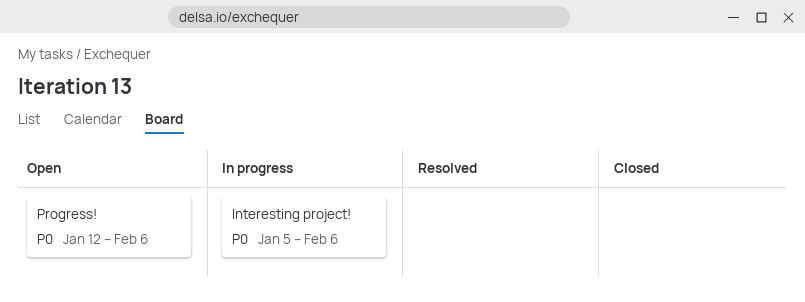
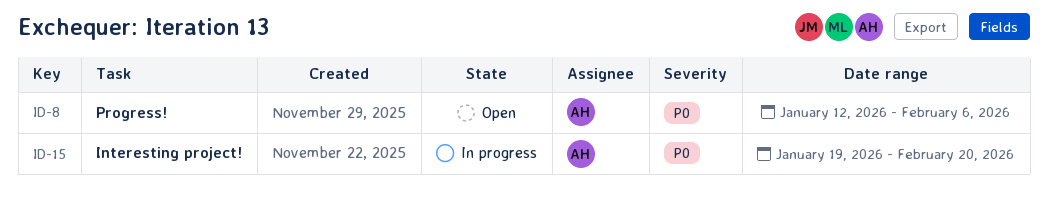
Interesting project!, start: Jan 5 -> Jan 19
Interesting project!, due: Feb 6 -> Feb 20

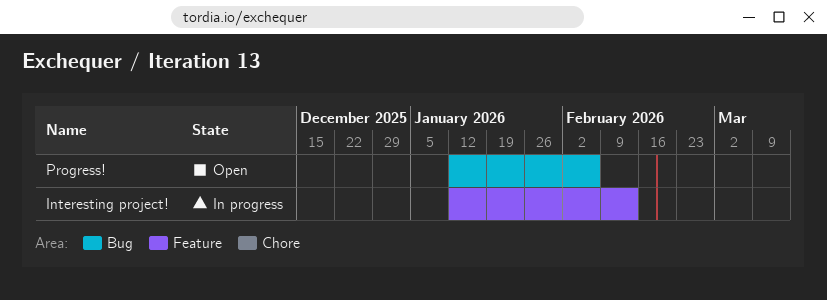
Interesting project!, start: Jan 19 -> Jan 12
Interesting project!, due: Feb 20 -> Feb 13

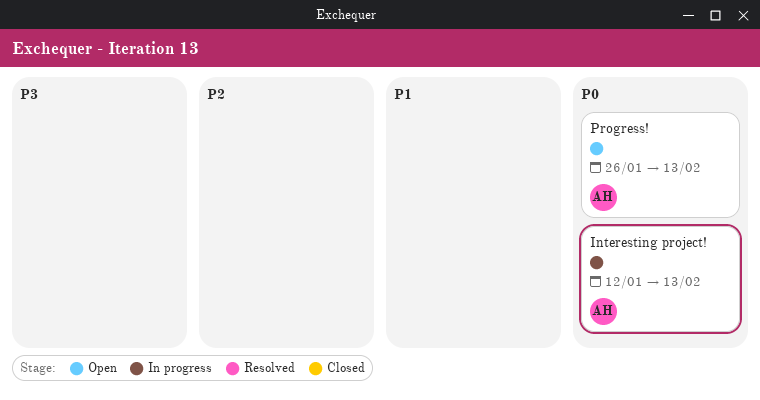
Progress!, start: Jan 12 -> Jan 26
Progress!, due: Feb 6 -> Feb 13

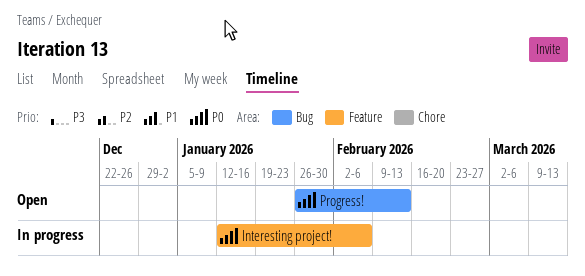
Interesting project!, due: Feb 13 -> Feb 6

